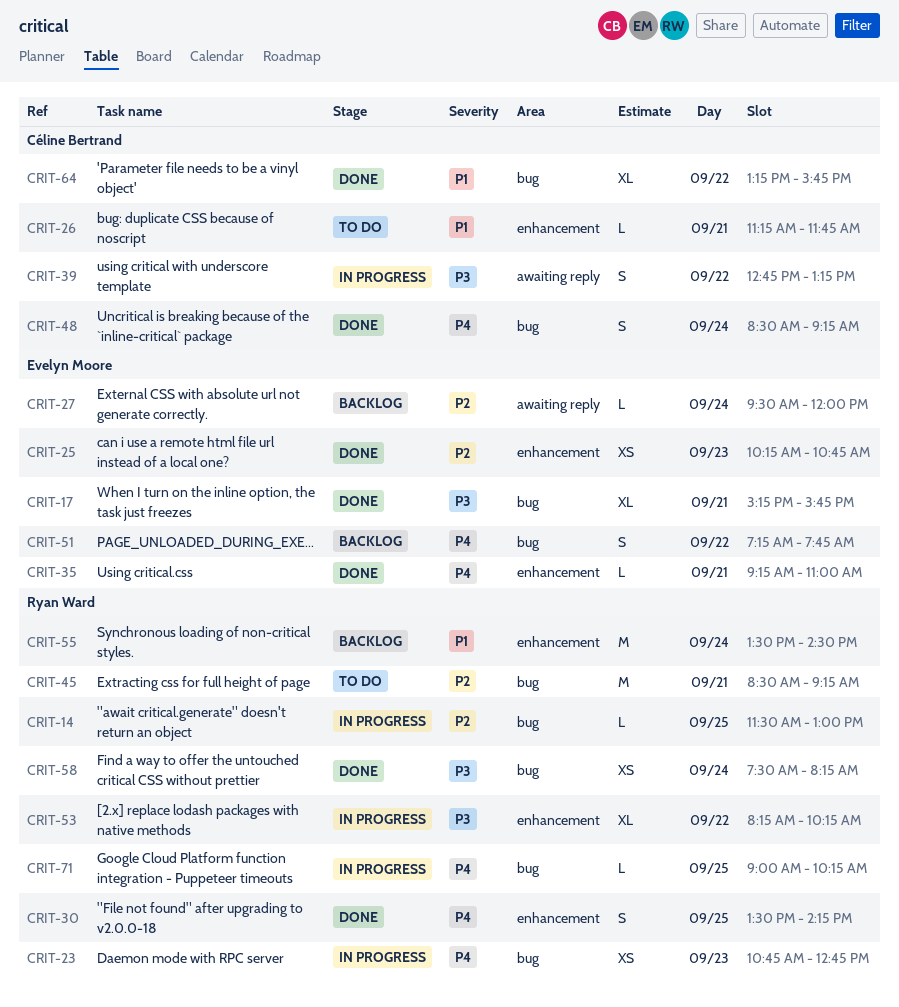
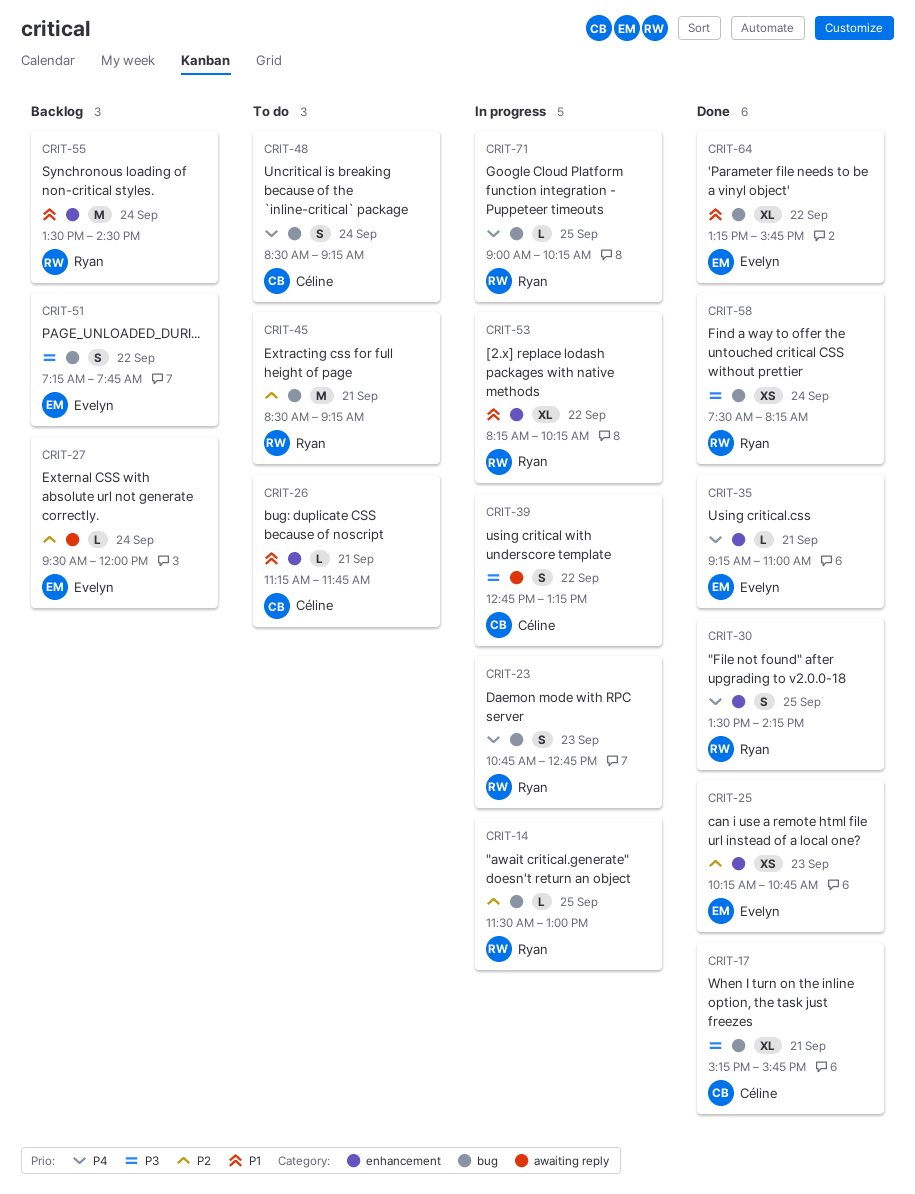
CRIT-17, owner: Evelyn Moore -> Céline Bertrand
CRIT-23, estimate: XS -> S
CRIT-48, status: Done -> To do
CRIT-51, priority: P4 -> P3
CRIT-53, priority: P3 -> P1
CRIT-64, owner: Céline Bertrand -> Evelyn Moore

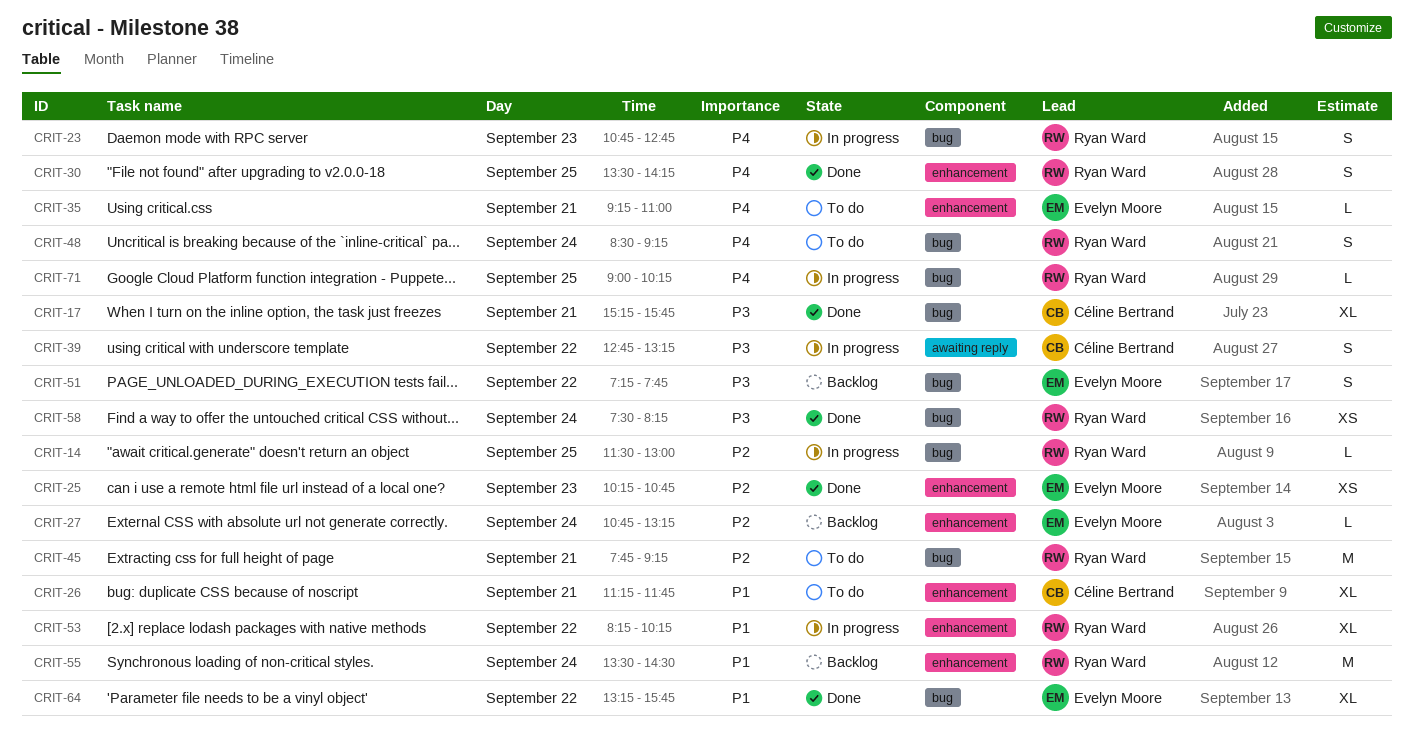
CRIT-26, estimate: L -> XL
CRIT-27, label: awaiting reply -> enhancement
CRIT-27, begins: 09:30 -> 10:45
CRIT-27, ends: 12:00 -> 13:15
CRIT-35, status: Done -> To do
CRIT-45, begins: 08:30 -> 07:45
CRIT-48, owner: Céline Bertrand -> Ryan Ward

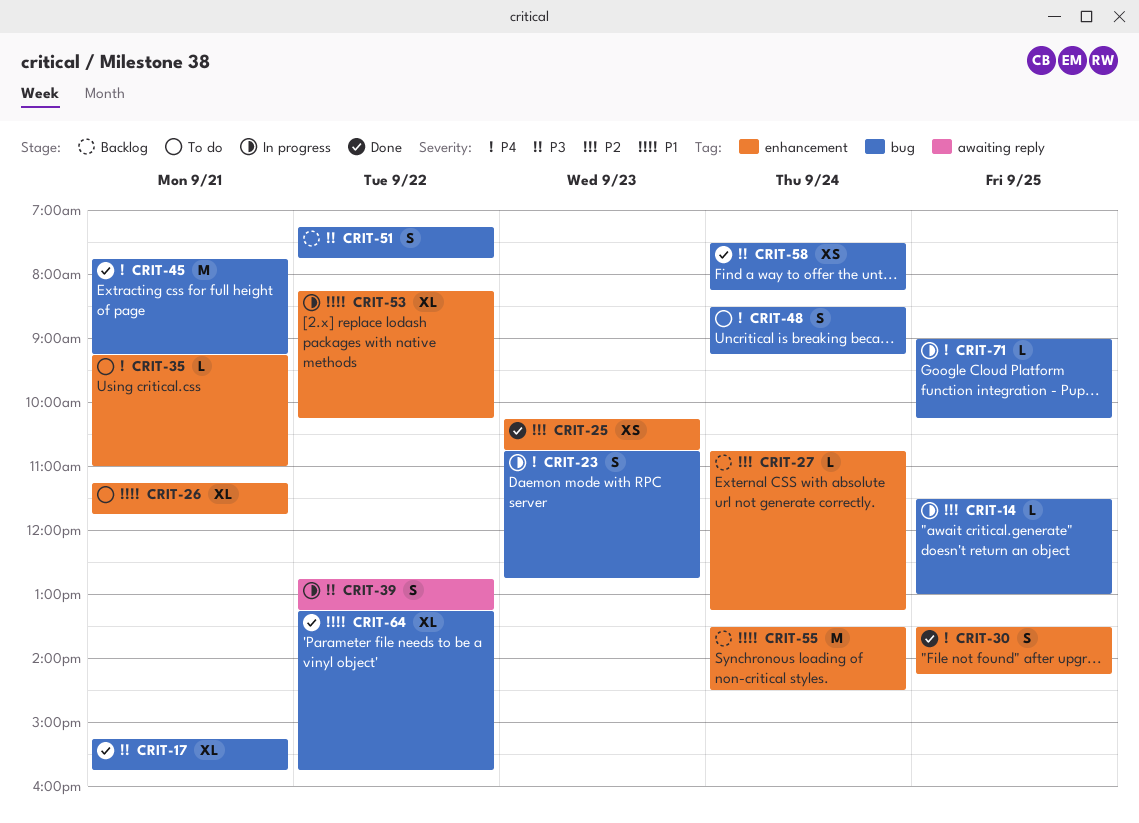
CRIT-45, status: To do -> Done
CRIT-45, priority: P2 -> P4

